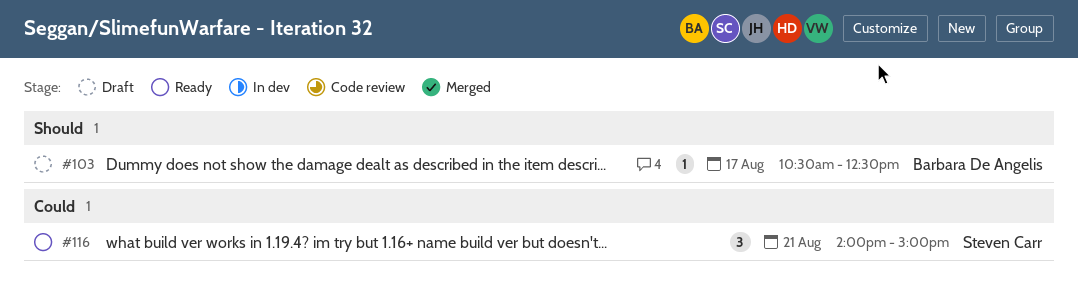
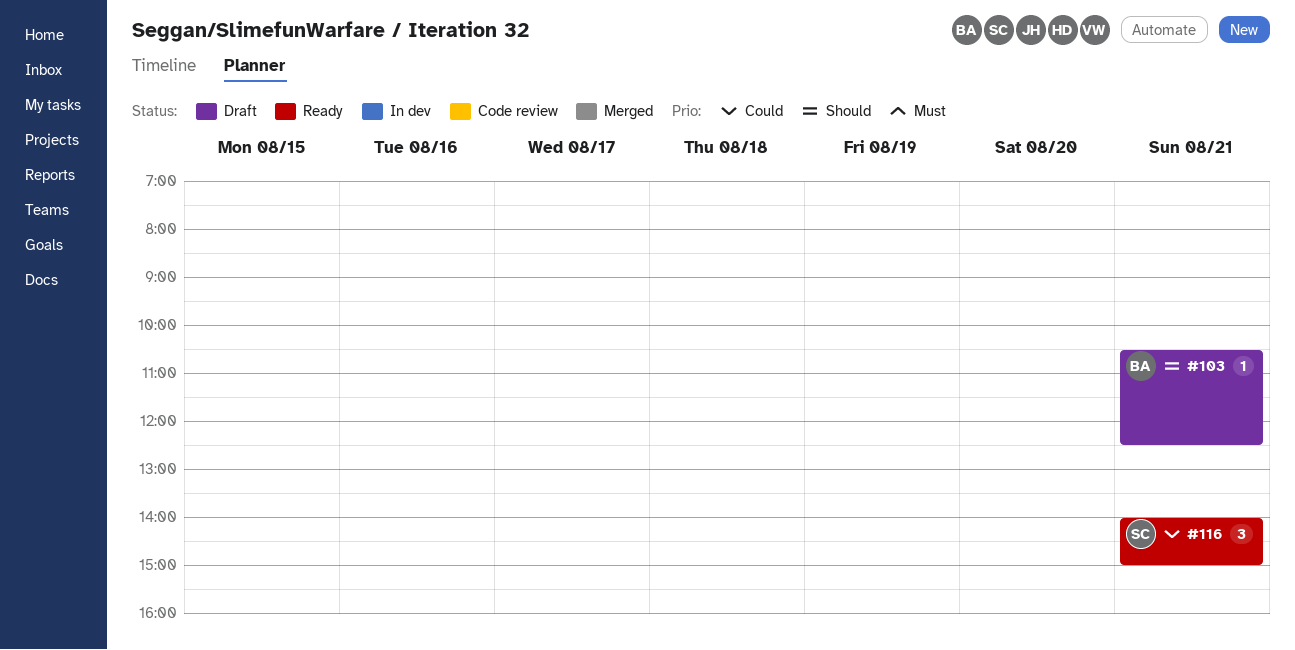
#103, day: Aug 17 -> Aug 21

